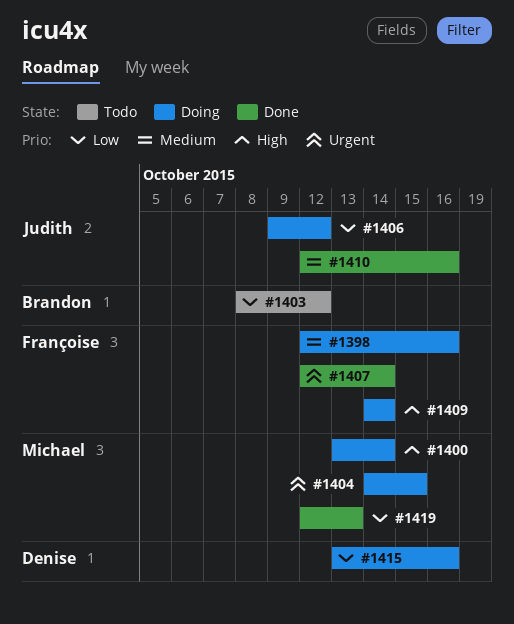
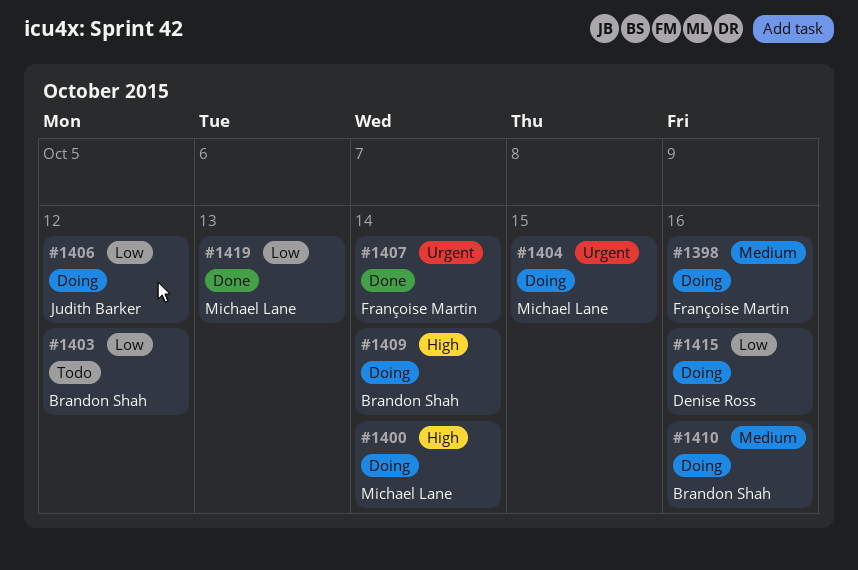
#1409, owner: Françoise Martin -> Brandon Shah
#1410, status: Done -> Doing
#1410, owner: Judith Barker -> Brandon Shah

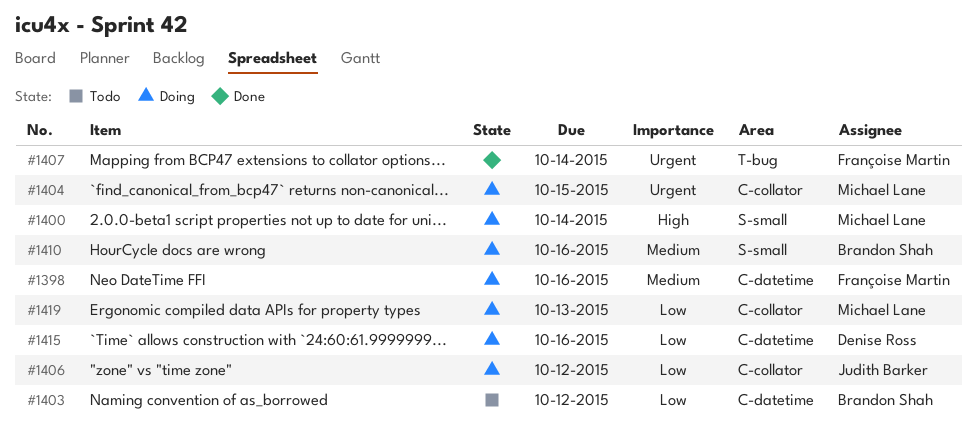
#1409: present -> none
#1419, status: Done -> Doing

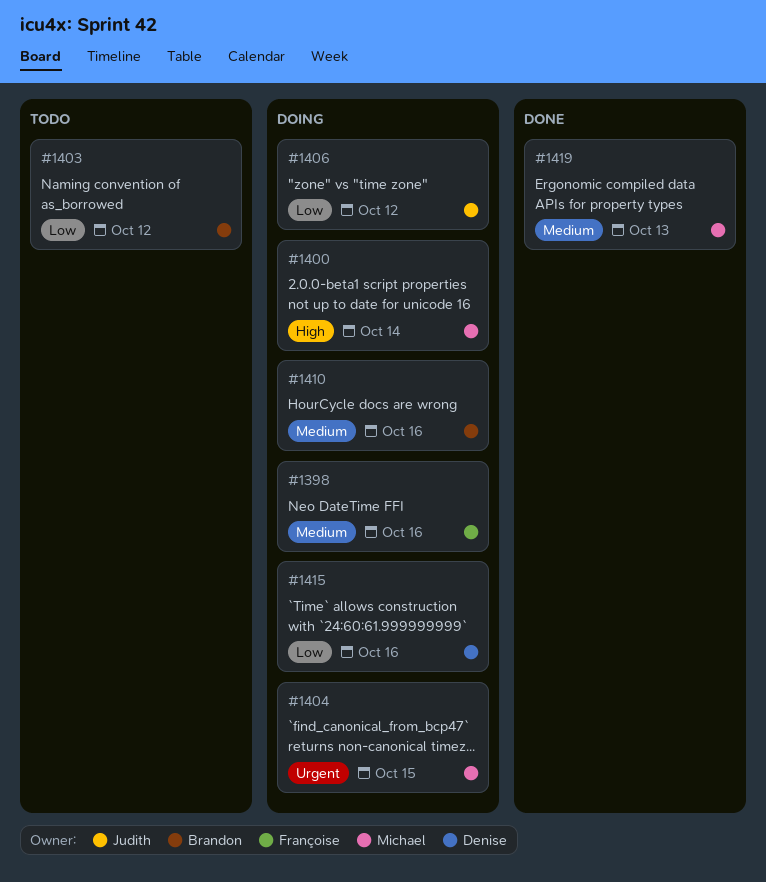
#1407: present -> none
#1419, status: Doing -> Done
#1419, priority: Low -> Medium

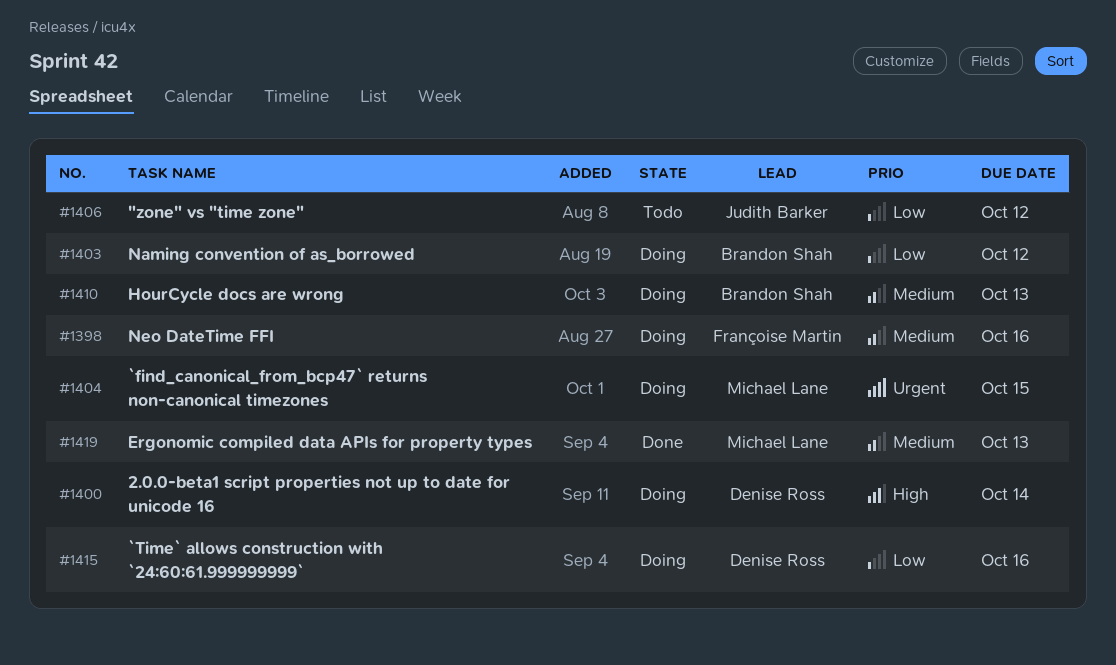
#1400, owner: Michael Lane -> Denise Ross
#1403, status: Todo -> Doing
#1406, status: Doing -> Todo
#1410, due: Oct 16 -> Oct 13

